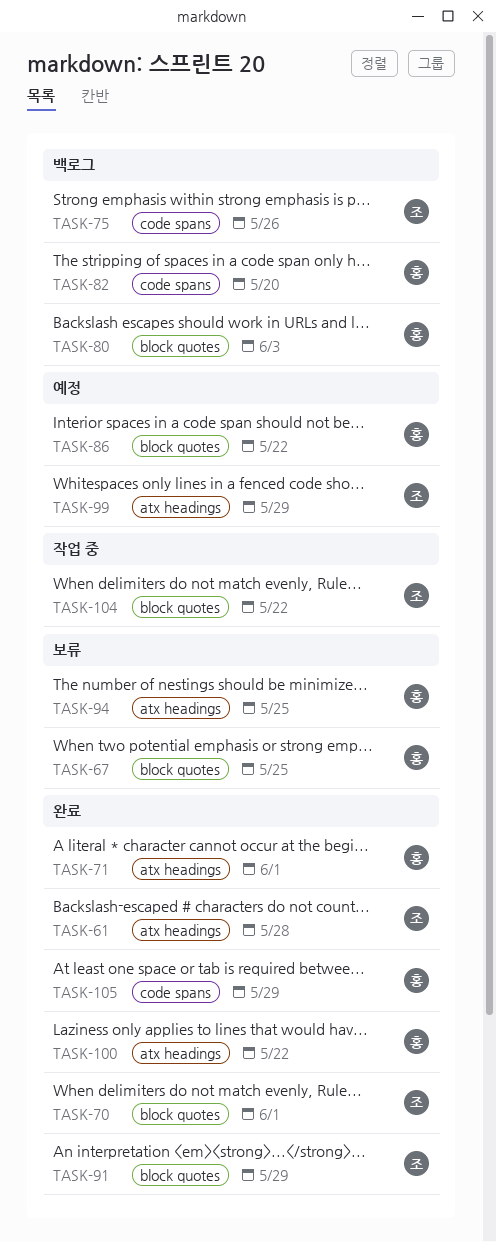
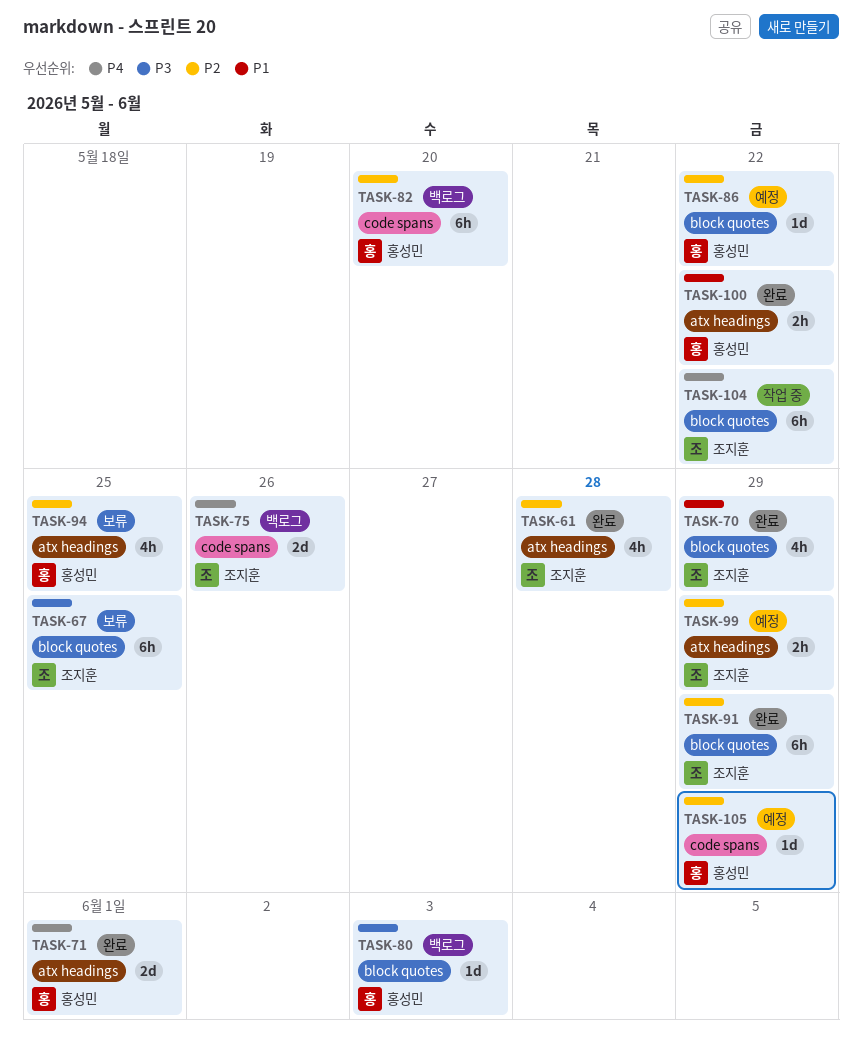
TASK-67, owner: 홍성민 -> 조지훈
TASK-70, due: Jun 1 -> May 29
TASK-105, status: 완료 -> 예정

